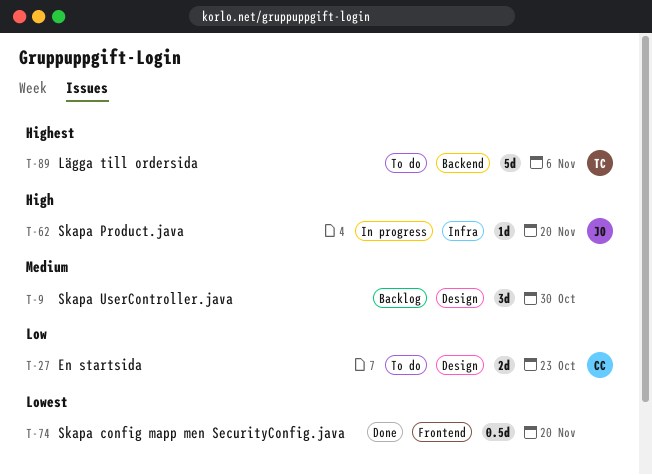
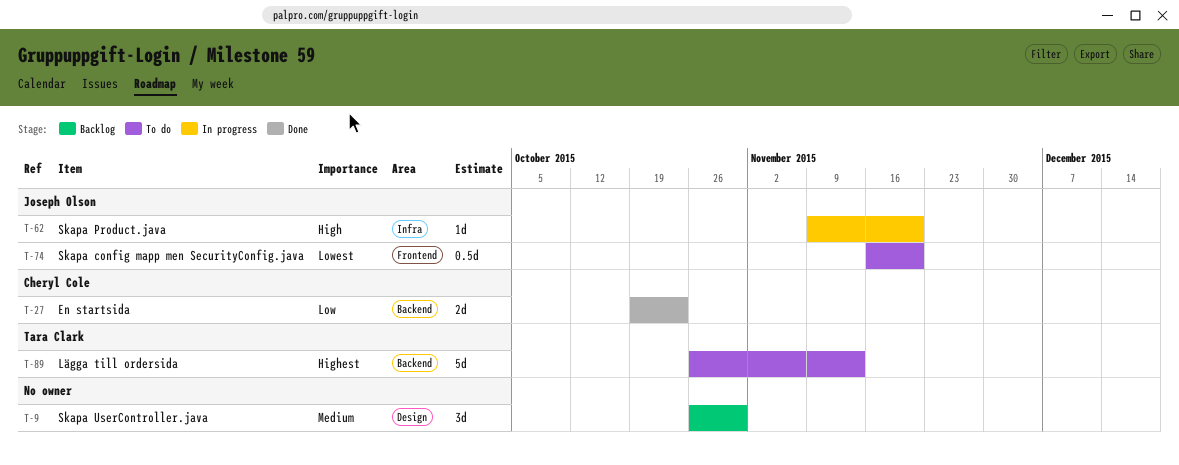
T-27, status: To do -> Done
T-27, label: Design -> Backend
T-74, status: Done -> To do
T-74, owner: none -> Joseph Olson
T-89, due: Nov 6 -> Nov 13

